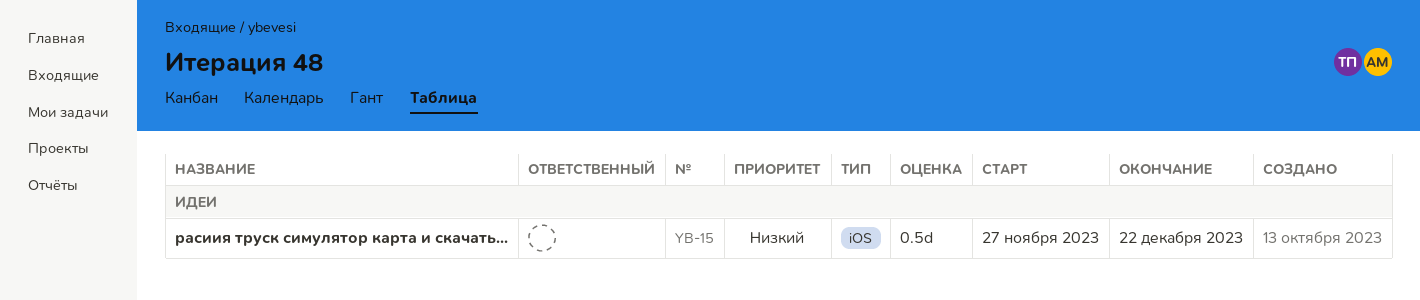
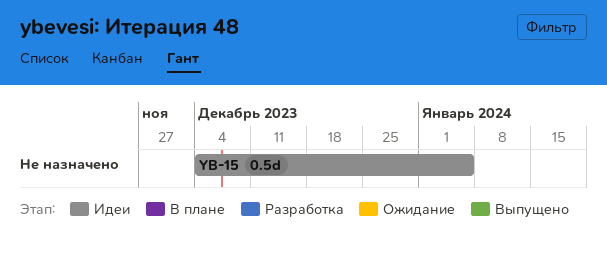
YB-15, start: Nov 27 -> Dec 4
YB-15, due: Dec 22 -> Jan 5

